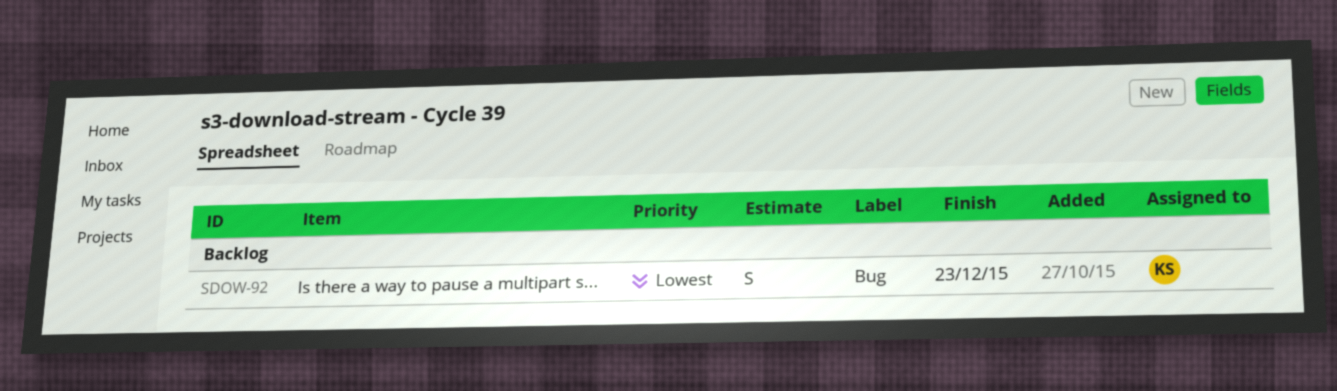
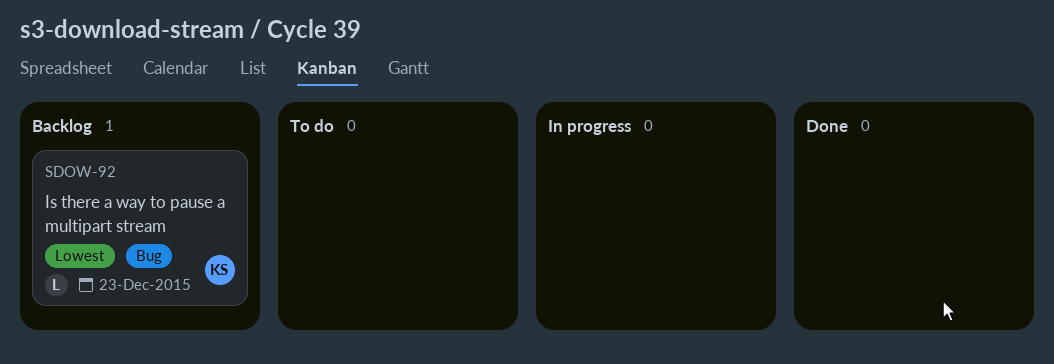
SDOW-92, estimate: S -> L

